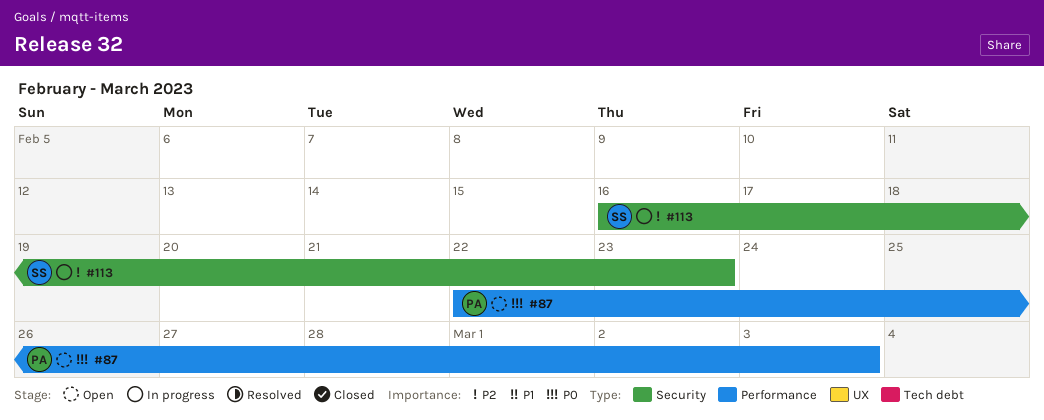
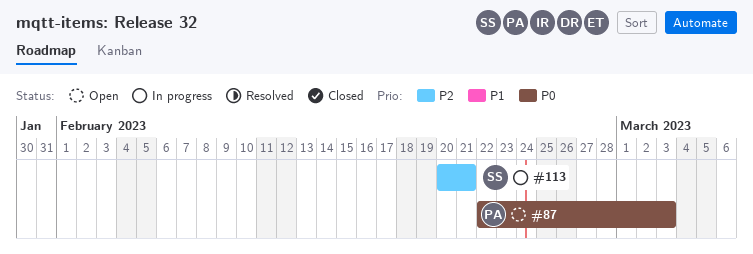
#113, start: Feb 16 -> Feb 20
#113, due: Feb 23 -> Feb 21

